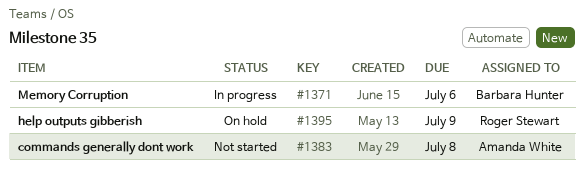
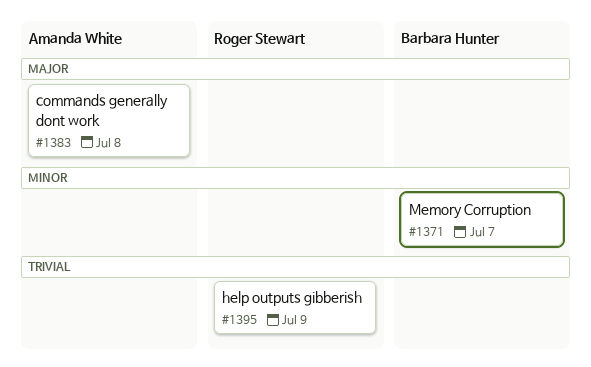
#1371, due: Jul 6 -> Jul 7

